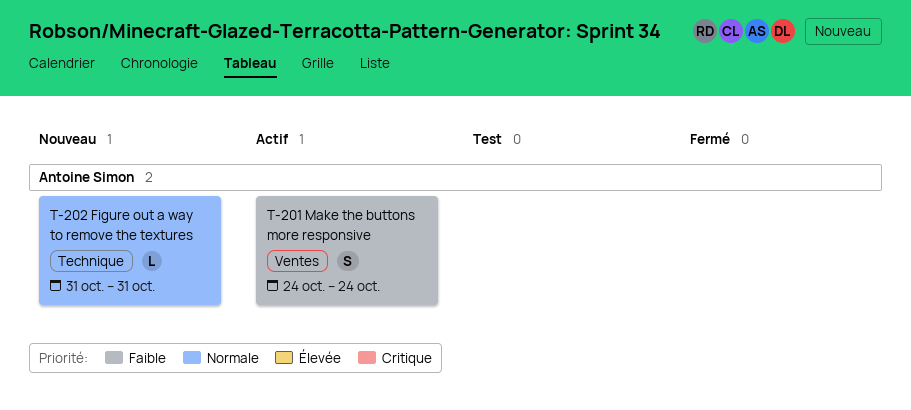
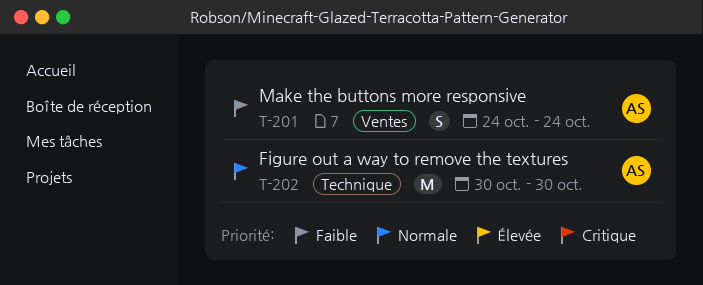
T-202, estimate: L -> M
T-202, start: Oct 31 -> Oct 30
T-202, due: Oct 31 -> Oct 30

